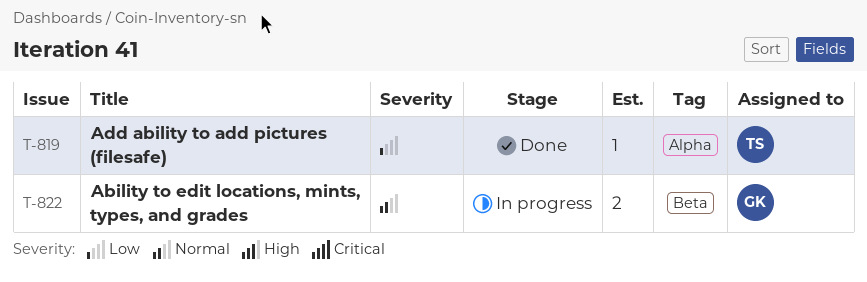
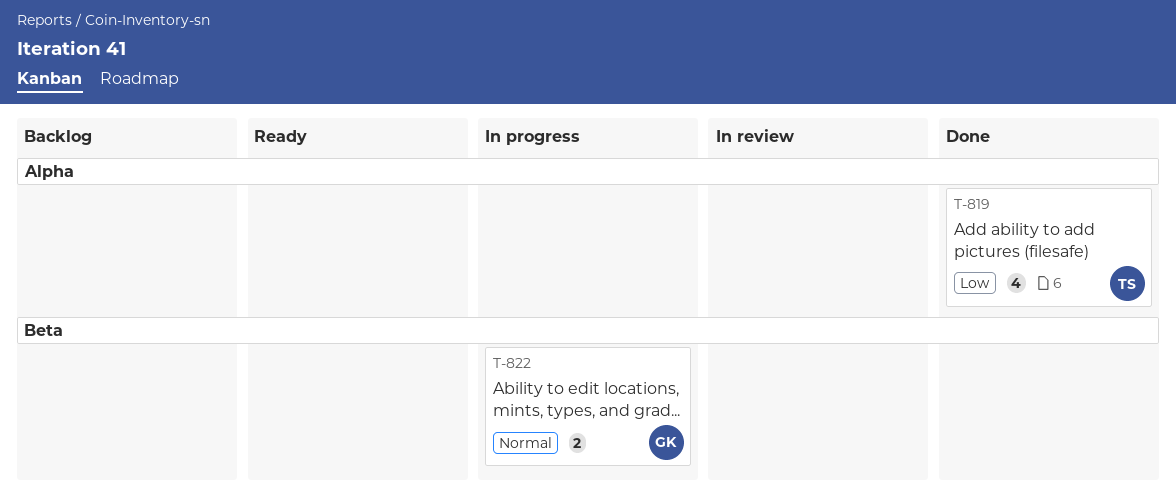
T-819, estimate: 1 -> 4

